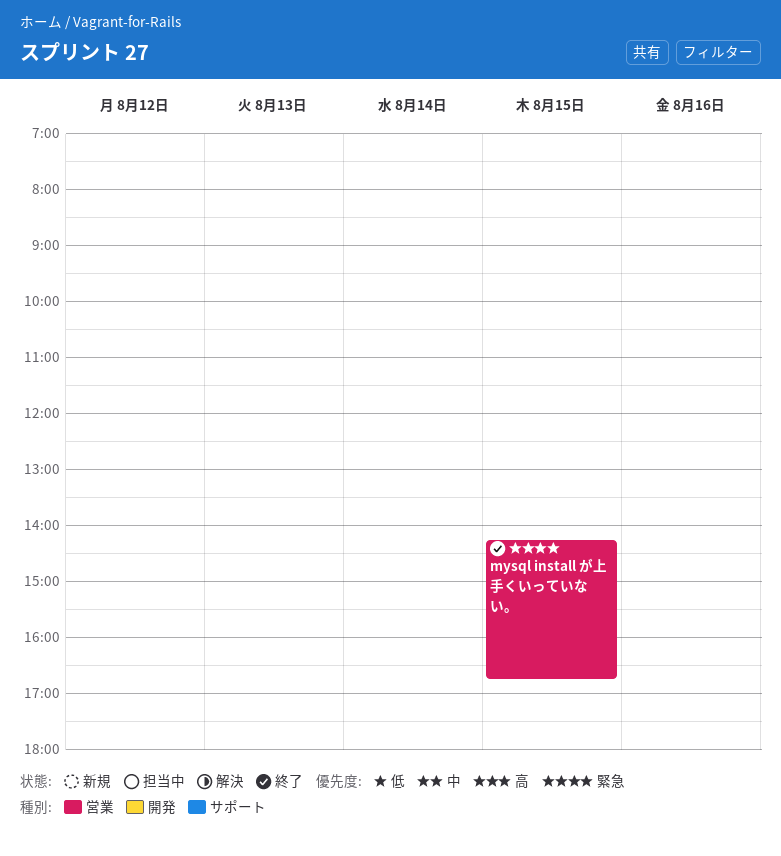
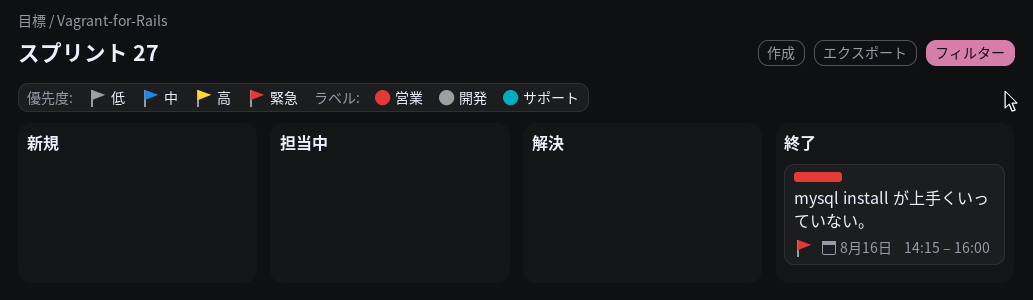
mysql install が上手くいっていない。, day: Aug 15 -> Aug 16
mysql install が上手くいっていない。, ends: 16:45 -> 16:00

